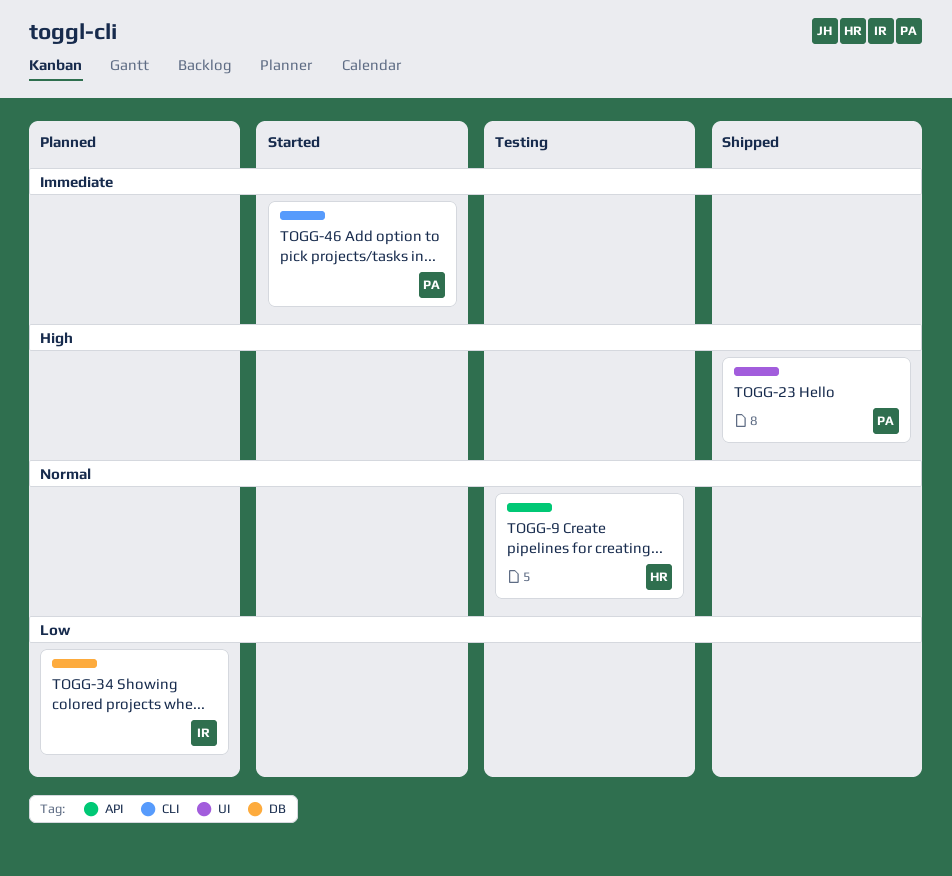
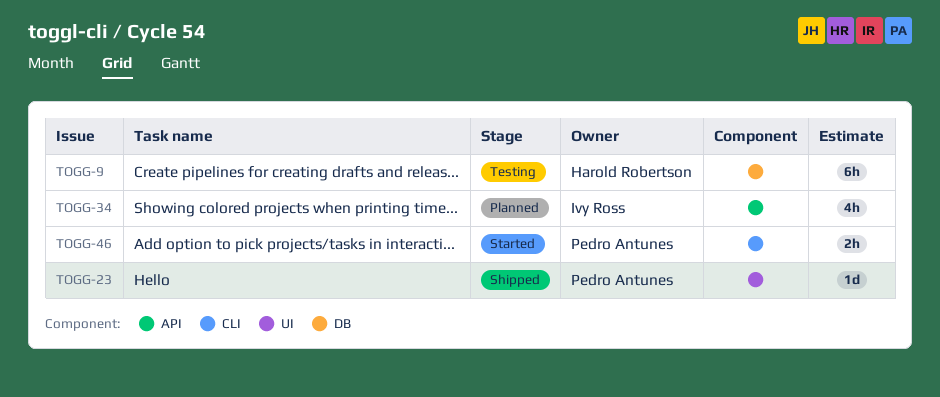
TOGG-9, label: API -> DB
TOGG-34, label: DB -> API

